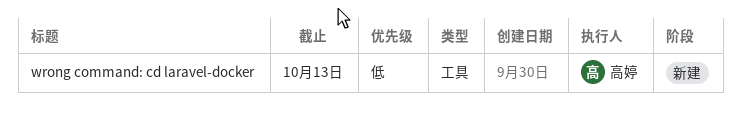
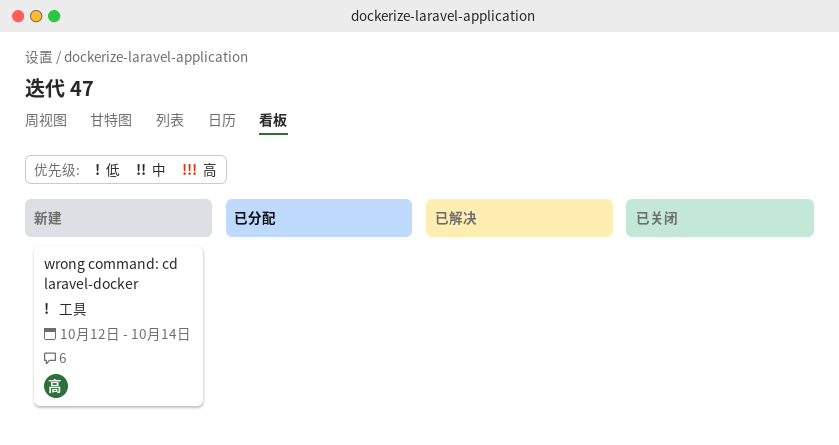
wrong command: cd laravel-docker, due: Oct 13 -> Oct 14

